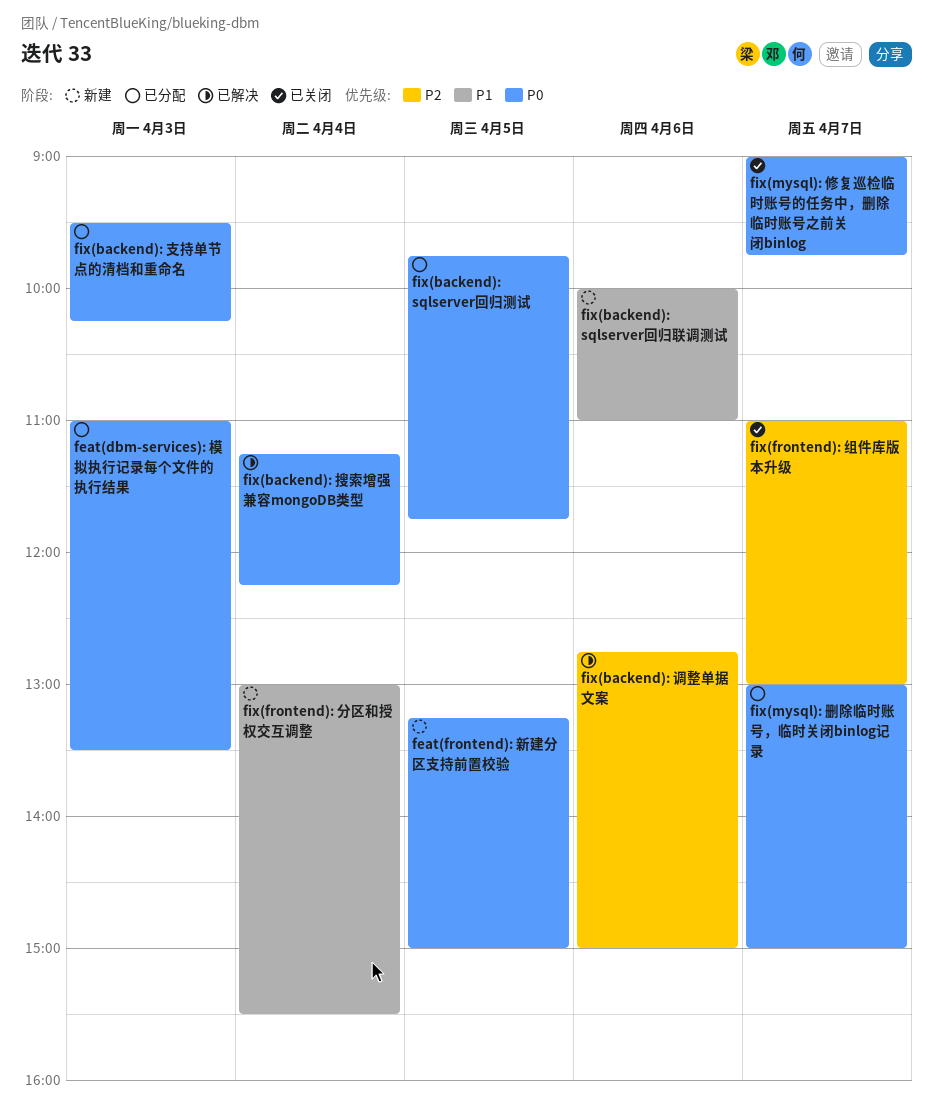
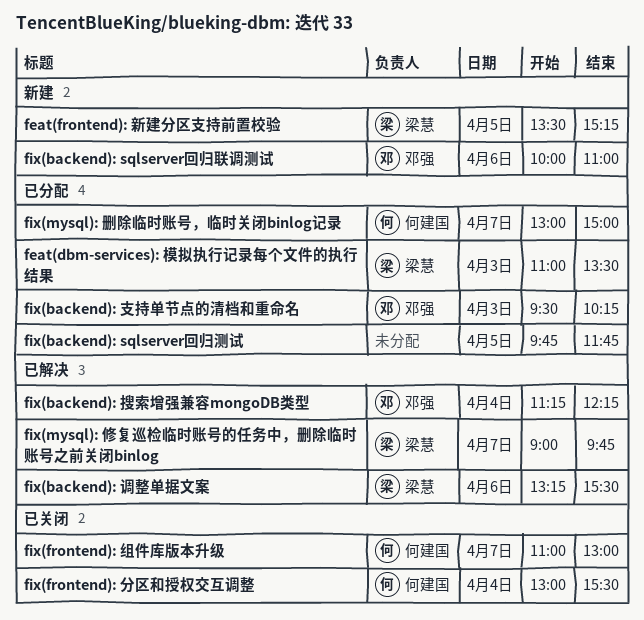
feat(frontend): 新建分区支持前置校验, begins: 13:15 -> 13:30
feat(frontend): 新建分区支持前置校验, ends: 15:00 -> 15:15
fix(backend): 调整单据文案, begins: 12:45 -> 13:15
fix(backend): 调整单据文案, ends: 15:00 -> 15:30
fix(frontend): 分区和授权交互调整, status: 新建 -> 已关闭
fix(mysql): 修复巡检临时账号的任务中，删除临时账号之前关闭binlog, status: 已关闭 -> 已解决

